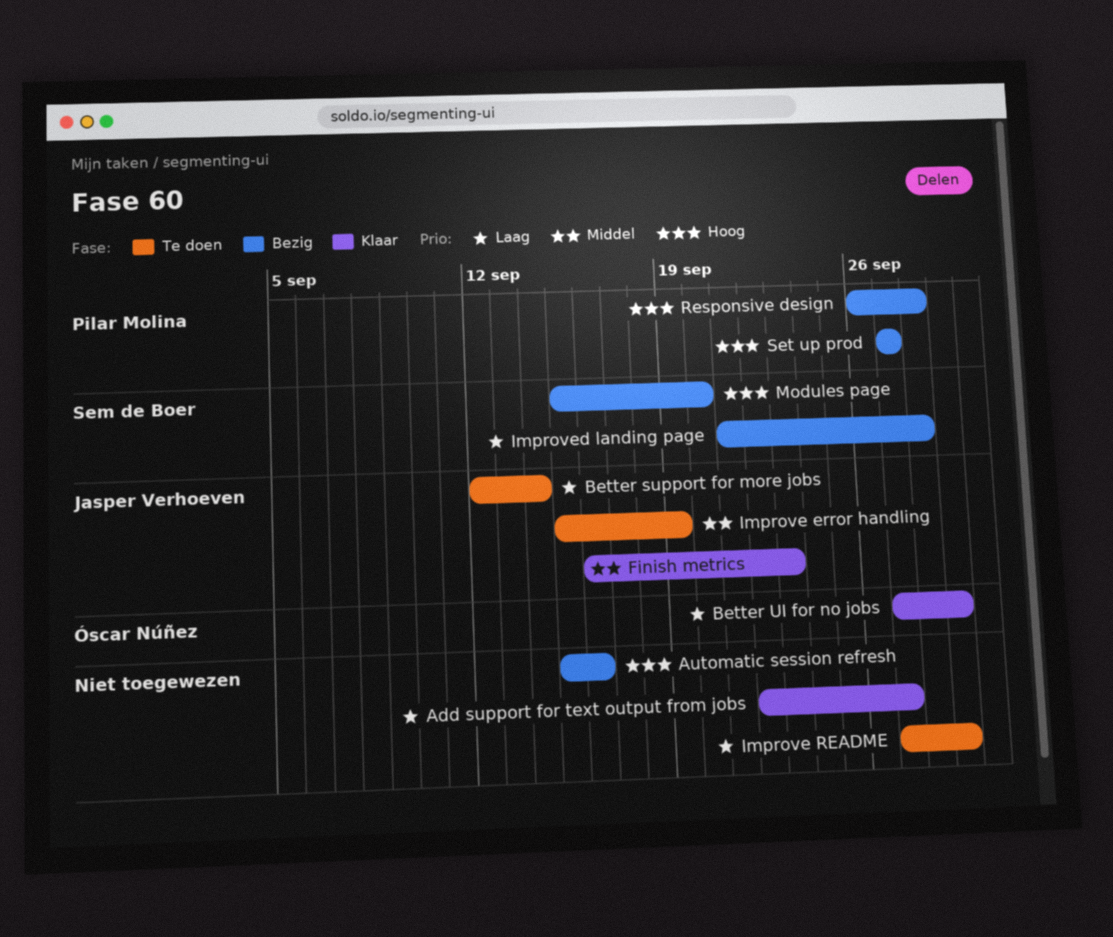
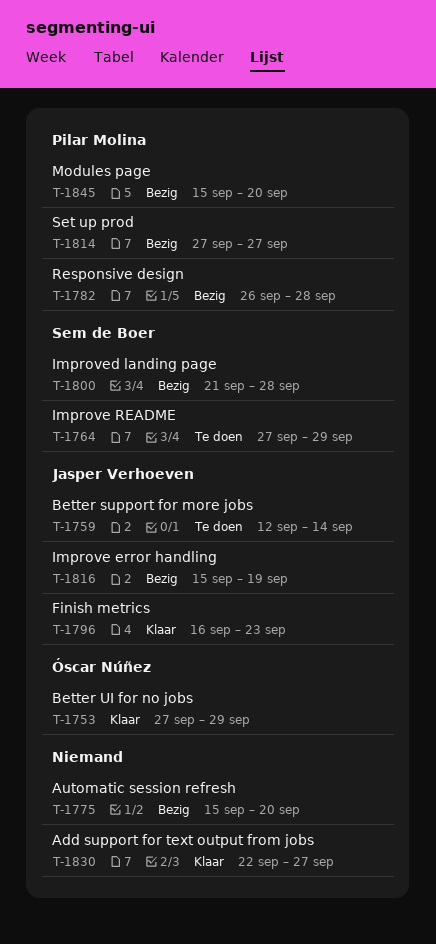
Automatic session refresh, due: Sep 16 -> Sep 20
Improve error handling, status: Te doen -> Bezig
Improve README, owner: none -> Sem de Boer
Modules page, owner: Sem de Boer -> Pilar Molina

